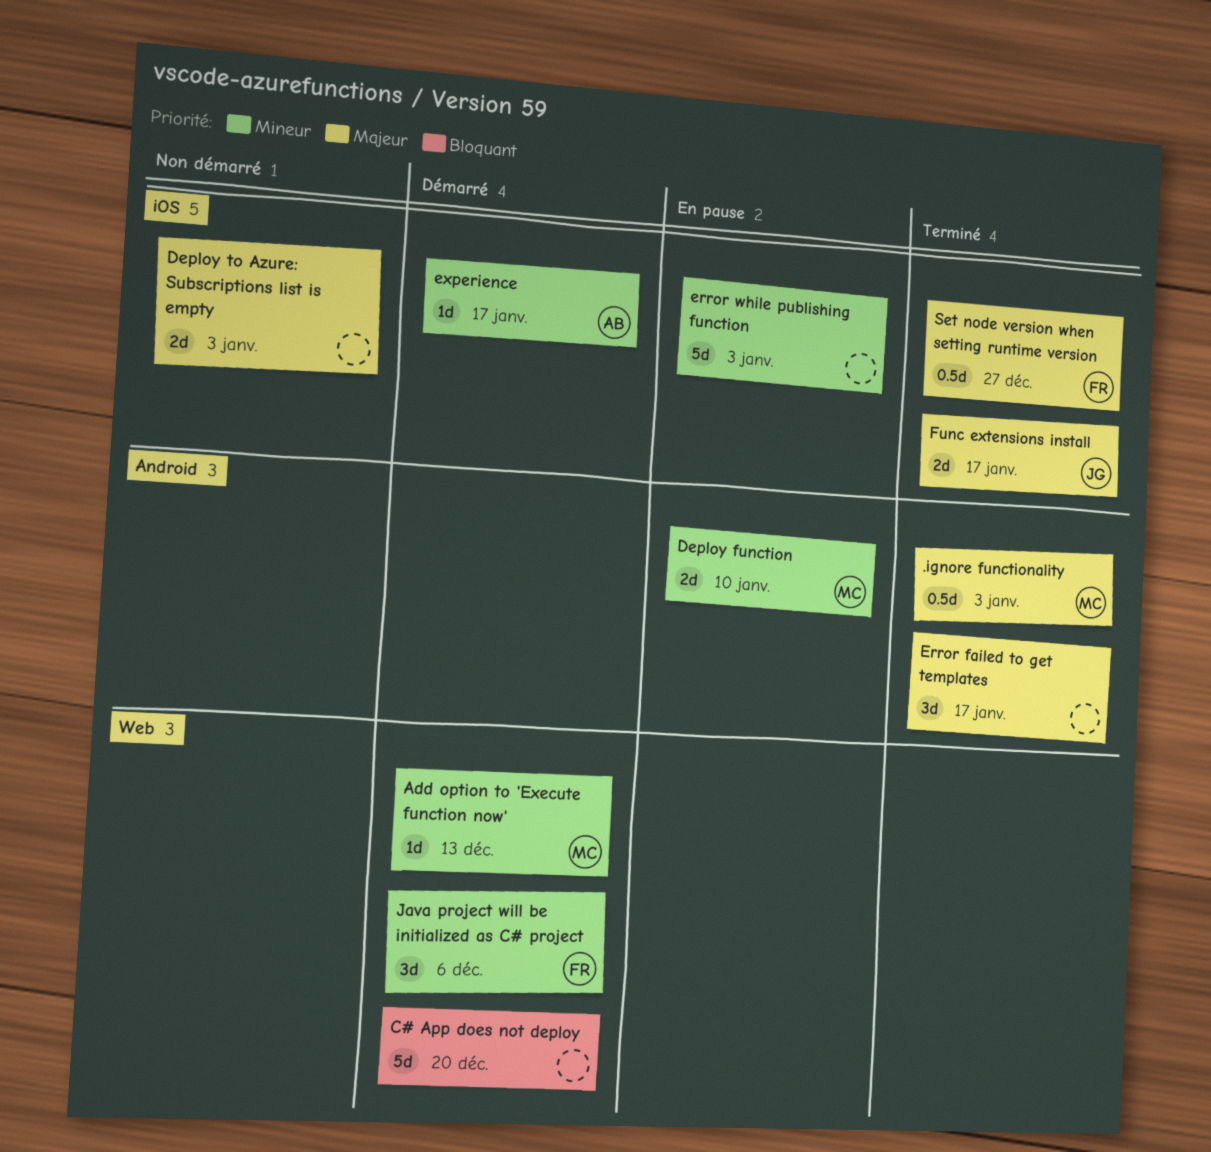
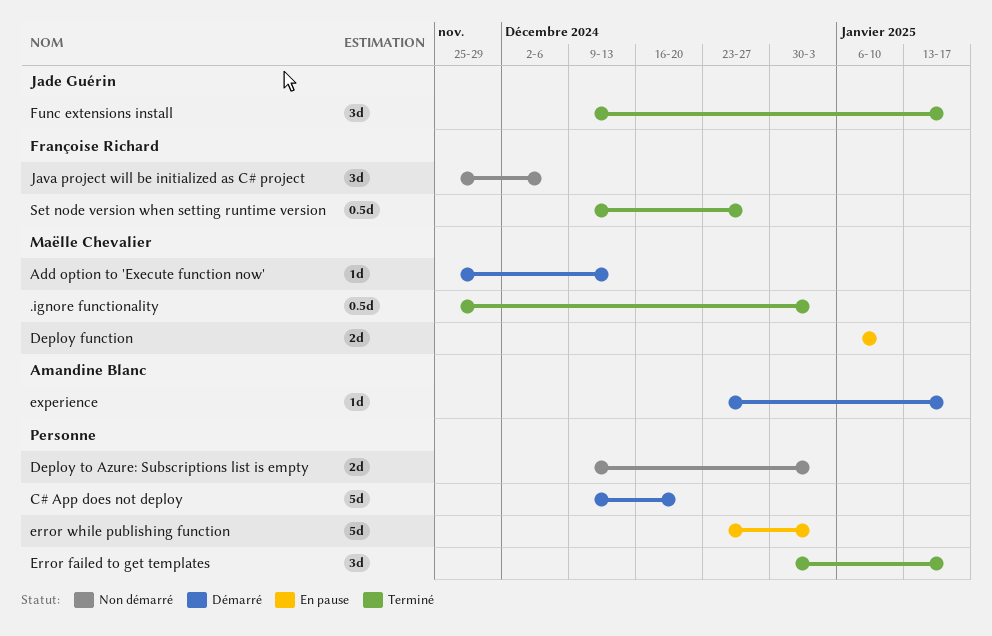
Func extensions install, estimate: 2d -> 3d
Java project will be initialized as C# project, status: Démarré -> Non démarré

